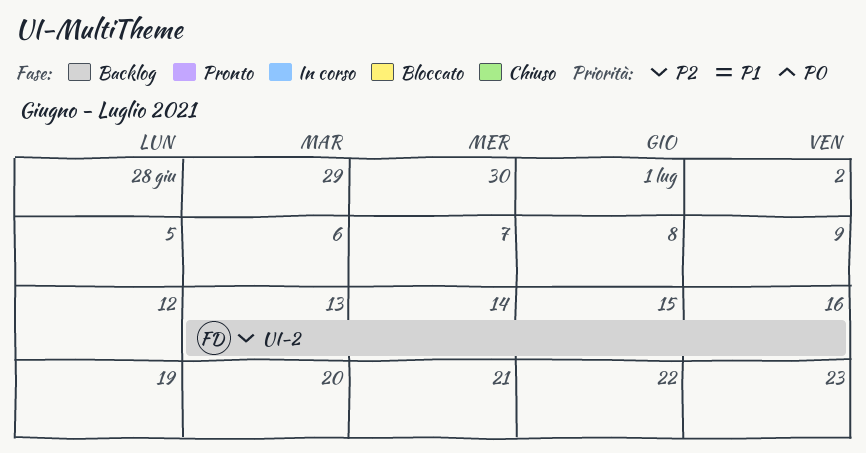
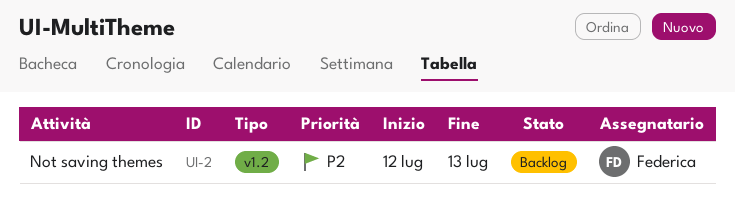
UI-2, start: Jul 13 -> Jul 12
UI-2, due: Jul 16 -> Jul 13

